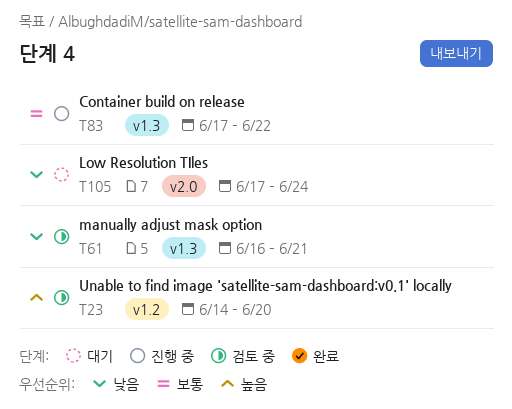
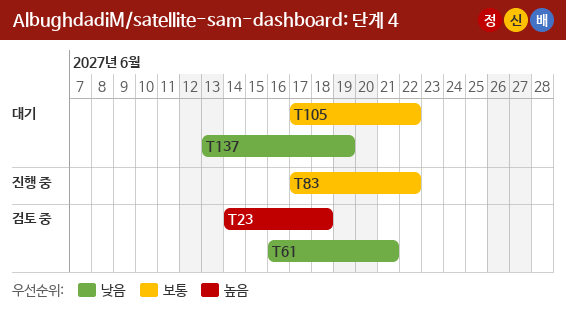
T23, due: Jun 20 -> Jun 18
T105, priority: 낮음 -> 보통
T105, due: Jun 24 -> Jun 22
T137: none -> present

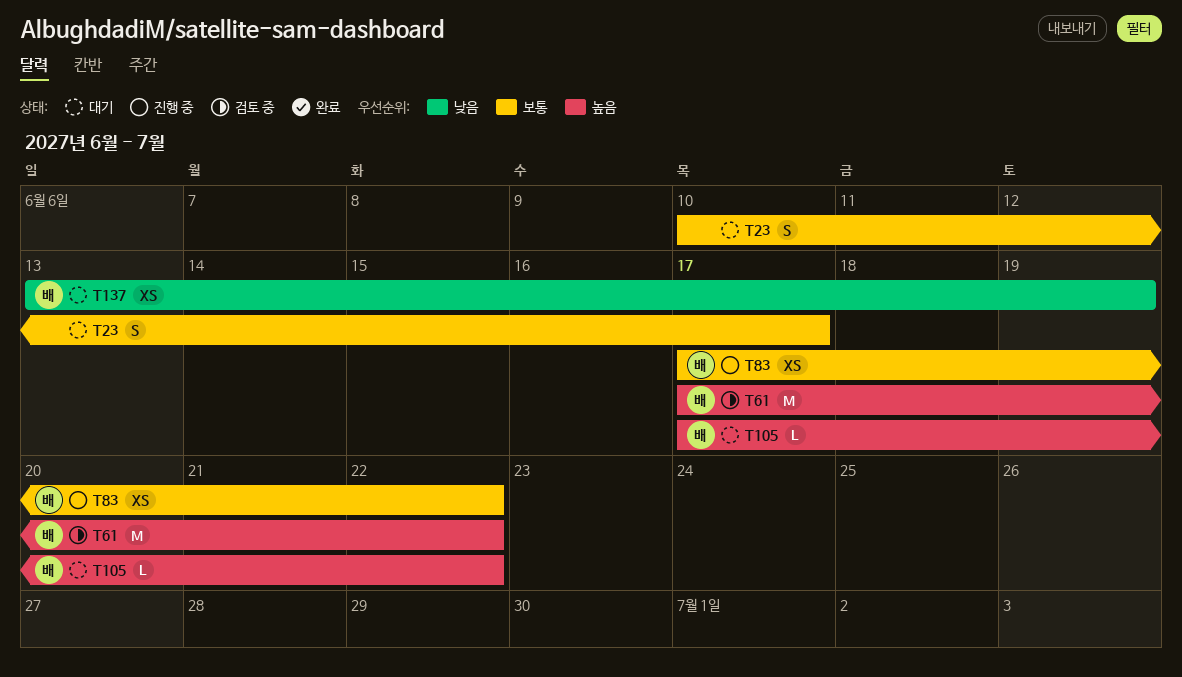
T23, status: 검토 중 -> 대기
T23, priority: 높음 -> 보통
T23, start: Jun 14 -> Jun 10
T23, due: Jun 18 -> Jun 17
T61, priority: 낮음 -> 높음
T61, start: Jun 16 -> Jun 17
T61, due: Jun 21 -> Jun 22
T105, priority: 보통 -> 높음

